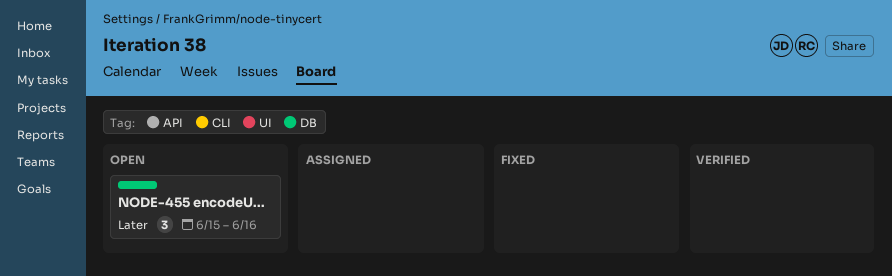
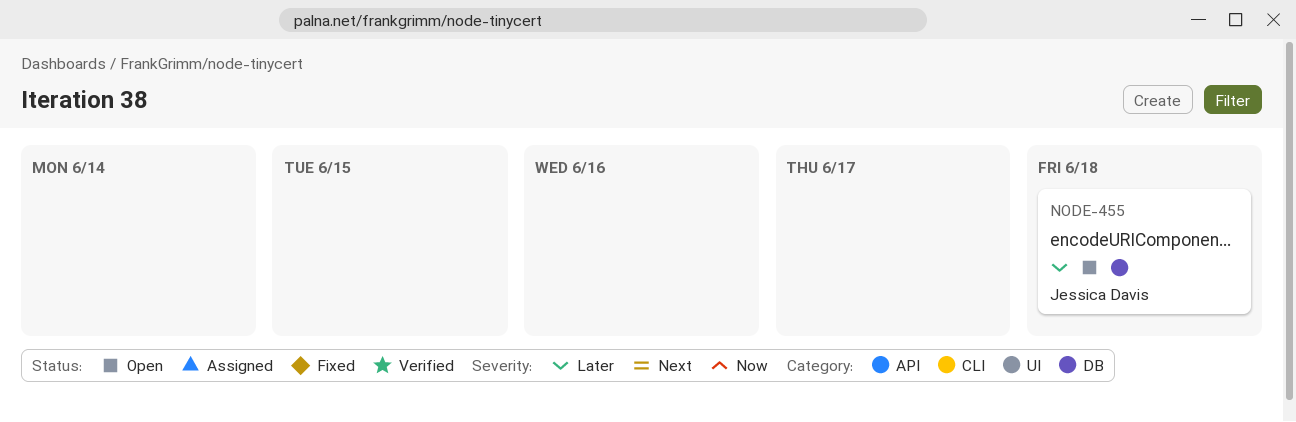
NODE-455, due: Jun 16 -> Jun 18

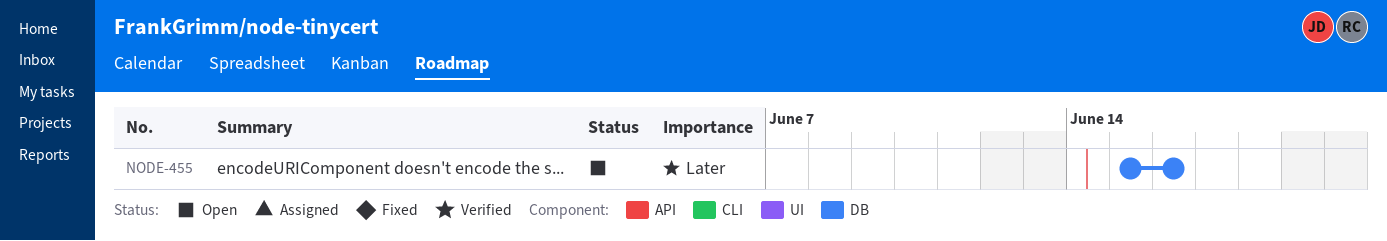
NODE-455, due: Jun 18 -> Jun 16

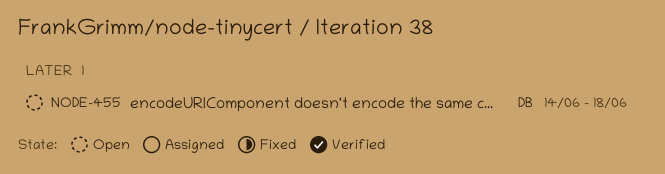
NODE-455, start: Jun 15 -> Jun 14
NODE-455, due: Jun 16 -> Jun 18

